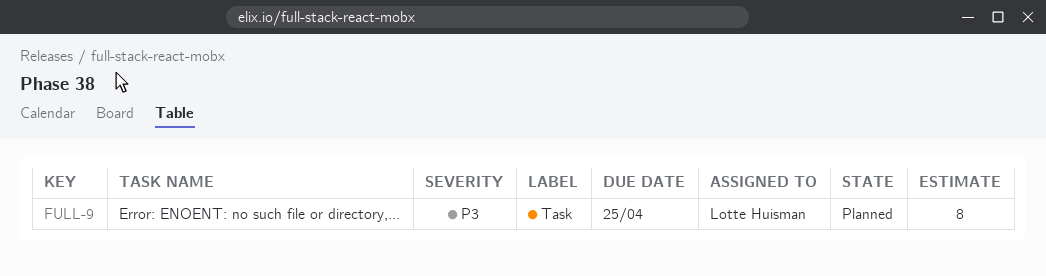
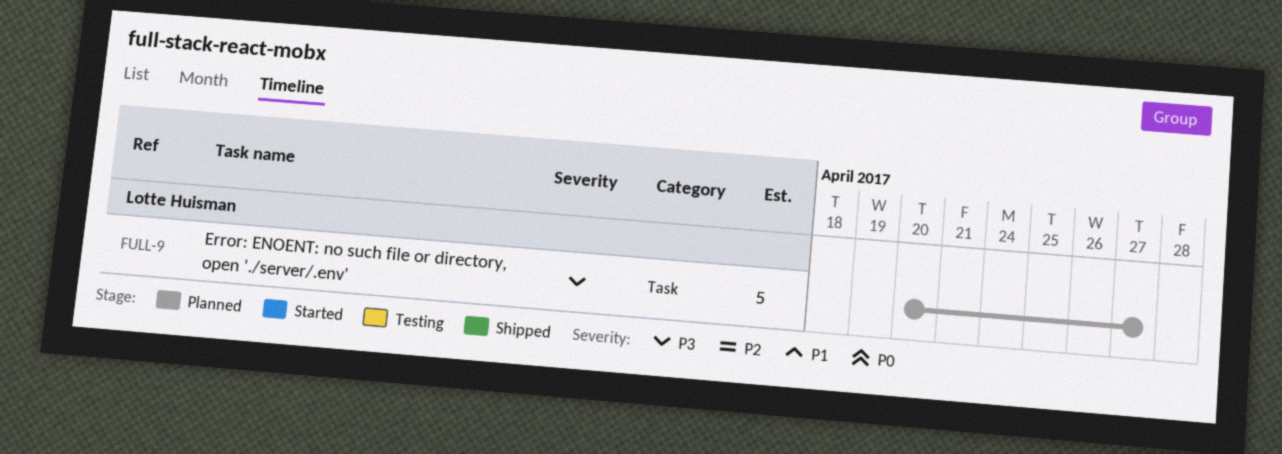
FULL-9, estimate: 8 -> 5
FULL-9, due: Apr 25 -> Apr 27

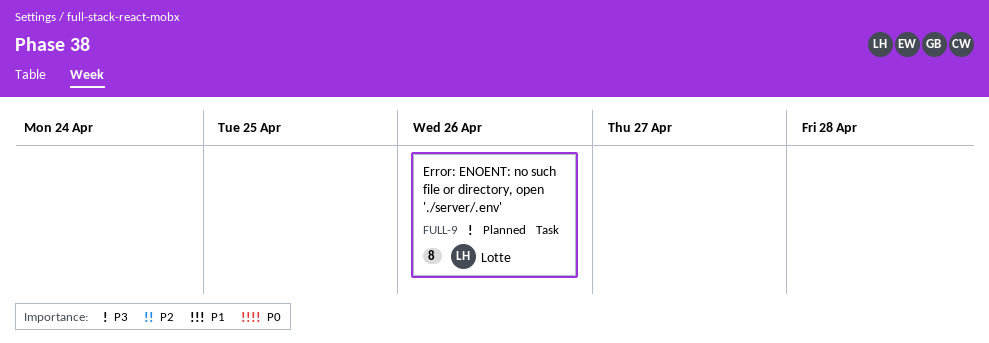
FULL-9, estimate: 5 -> 8
FULL-9, due: Apr 27 -> Apr 26

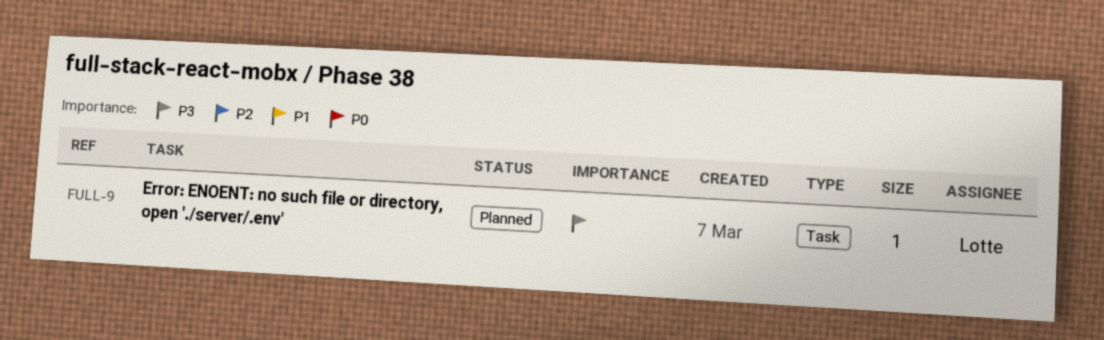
FULL-9, estimate: 8 -> 1

